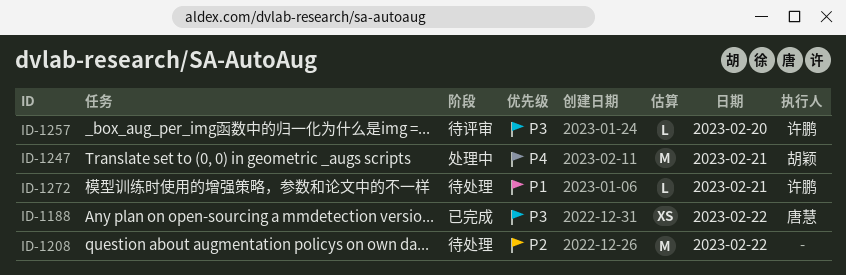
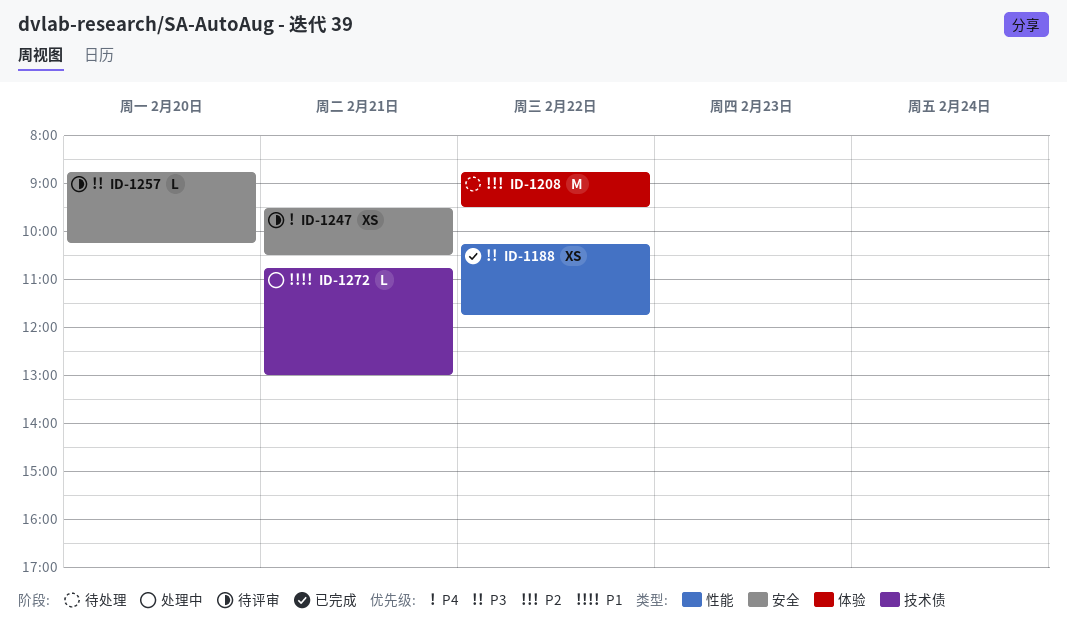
ID-1247, status: 处理中 -> 待评审
ID-1247, estimate: M -> XS
ID-1272, status: 待处理 -> 处理中

